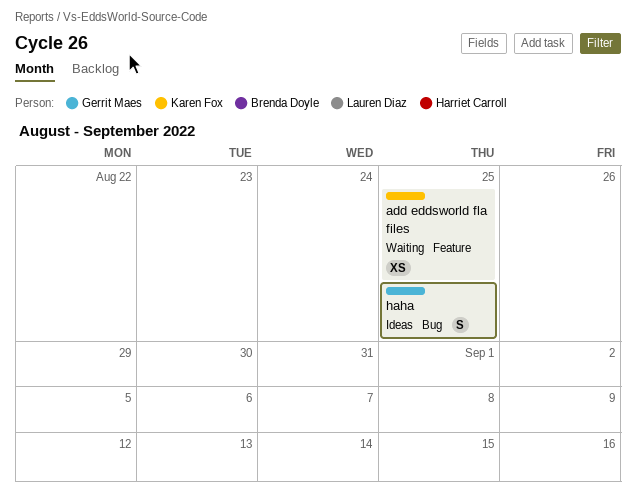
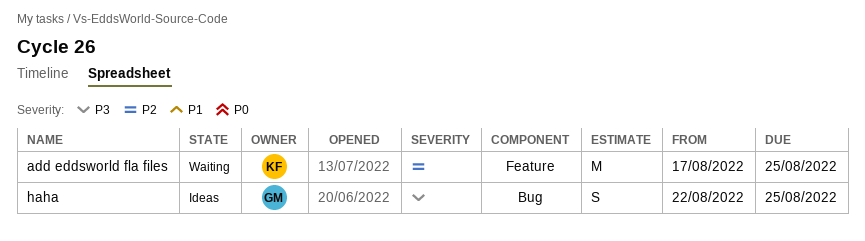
add eddsworld fla files, estimate: XS -> M

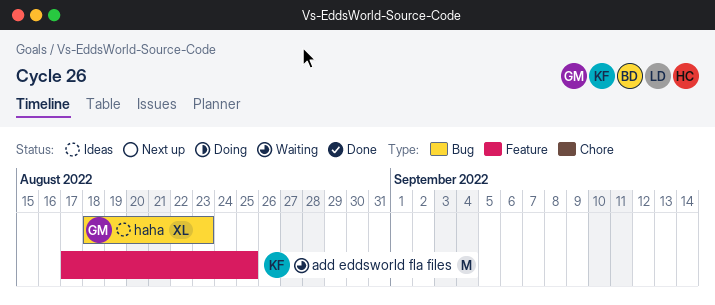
haha, estimate: S -> XL
haha, start: Aug 22 -> Aug 18
haha, due: Aug 25 -> Aug 23

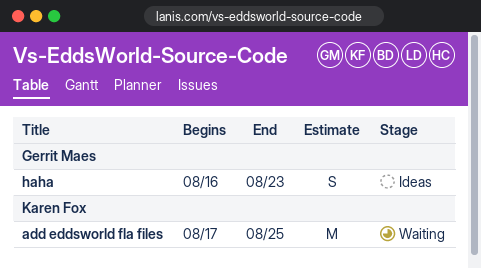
haha, estimate: XL -> S
haha, start: Aug 18 -> Aug 16

